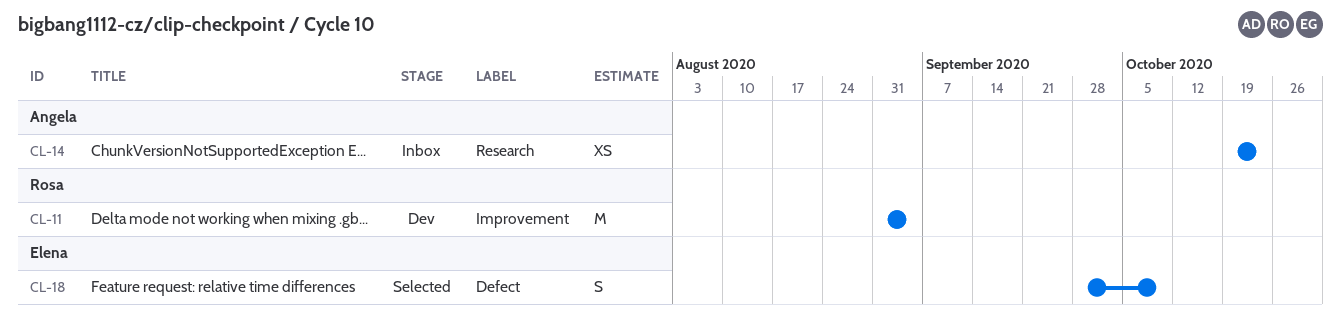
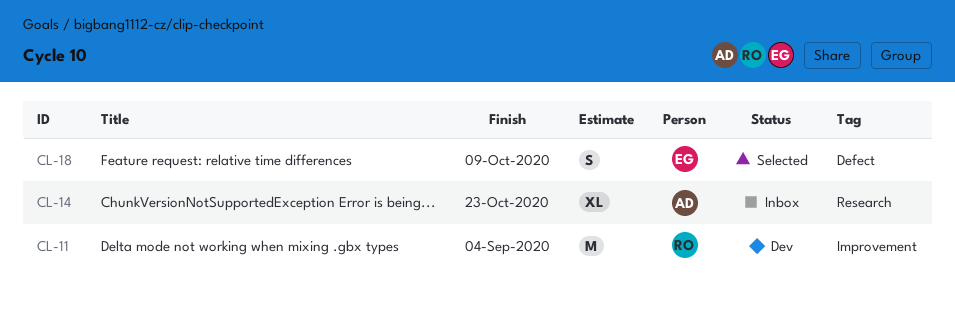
CL-14, estimate: XS -> XL

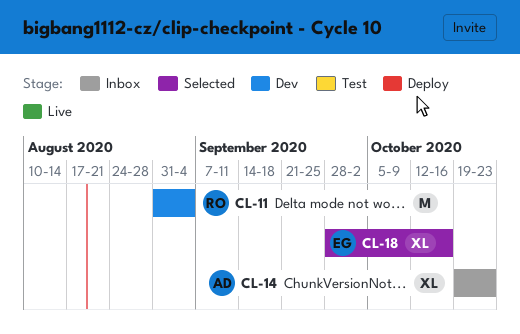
CL-18, estimate: S -> XL
CL-18, due: Oct 9 -> Oct 16

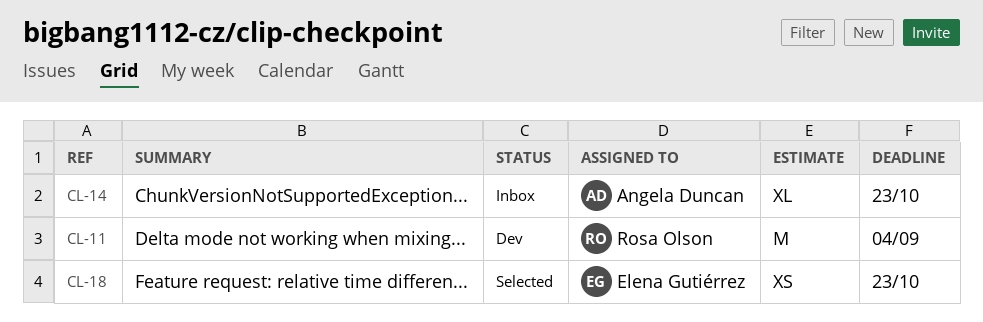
CL-18, estimate: XL -> XS
CL-18, due: Oct 16 -> Oct 23

